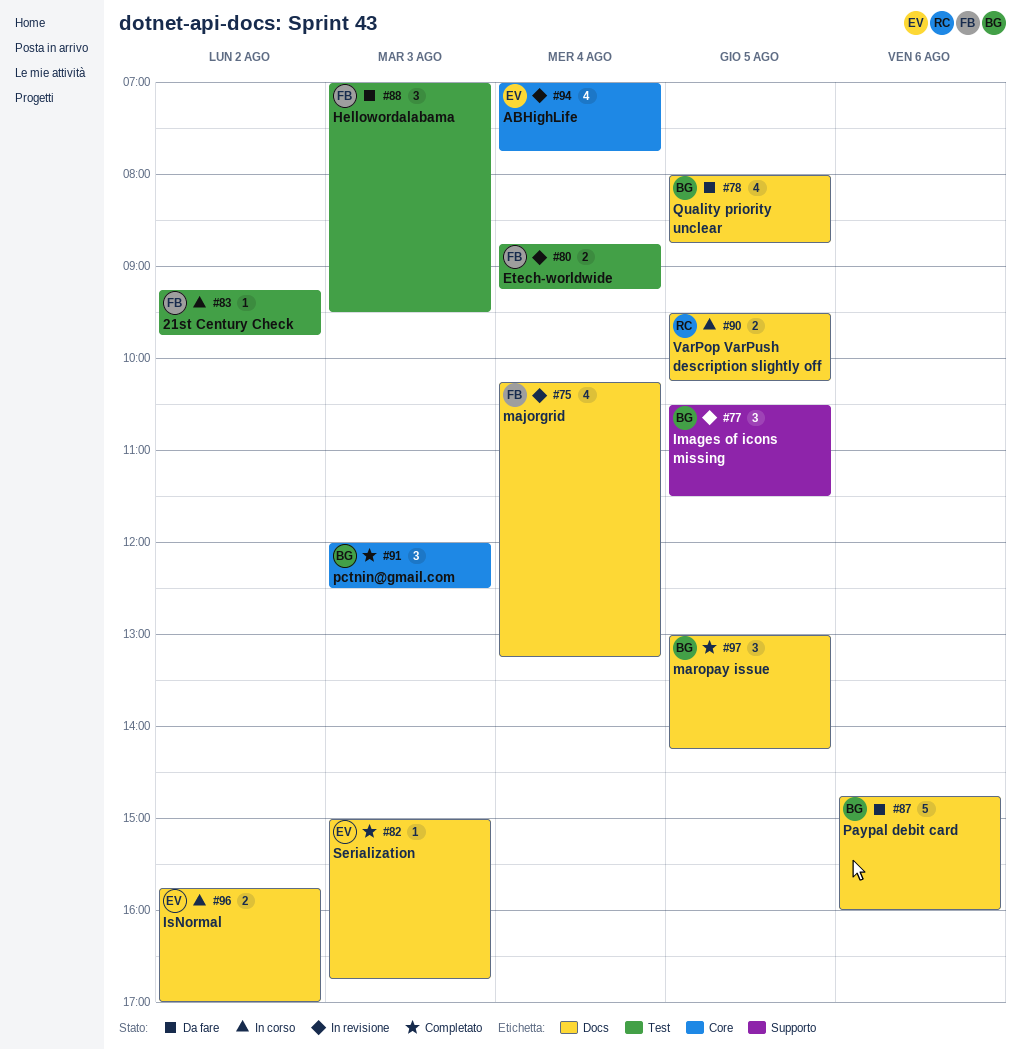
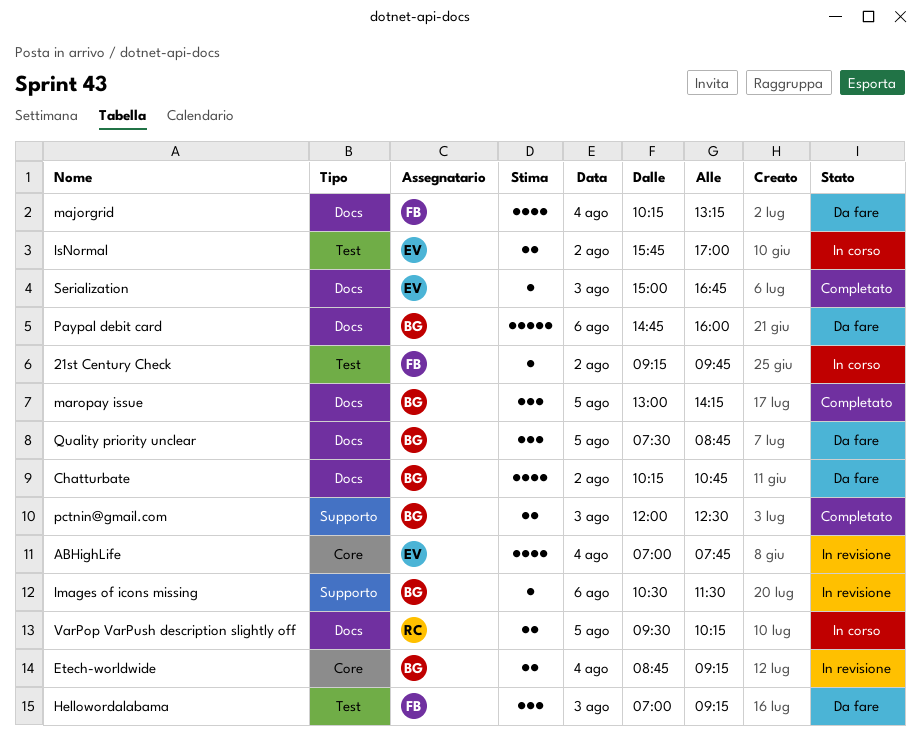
Chatturbate: none -> present
Etech-worldwide, owner: FB -> BG
Etech-worldwide, label: Test -> Core
Hellowordalabama, ends: 09:30 -> 09:15
Images of icons missing, estimate: 3 -> 1
Images of icons missing, day: Aug 5 -> Aug 6
IsNormal, label: Docs -> Test
majorgrid, status: In revisione -> Da fare
pctnin@gmail.com, label: Core -> Supporto
pctnin@gmail.com, estimate: 3 -> 2
Quality priority unclear, estimate: 4 -> 3
Quality priority unclear, begins: 08:00 -> 07:30

